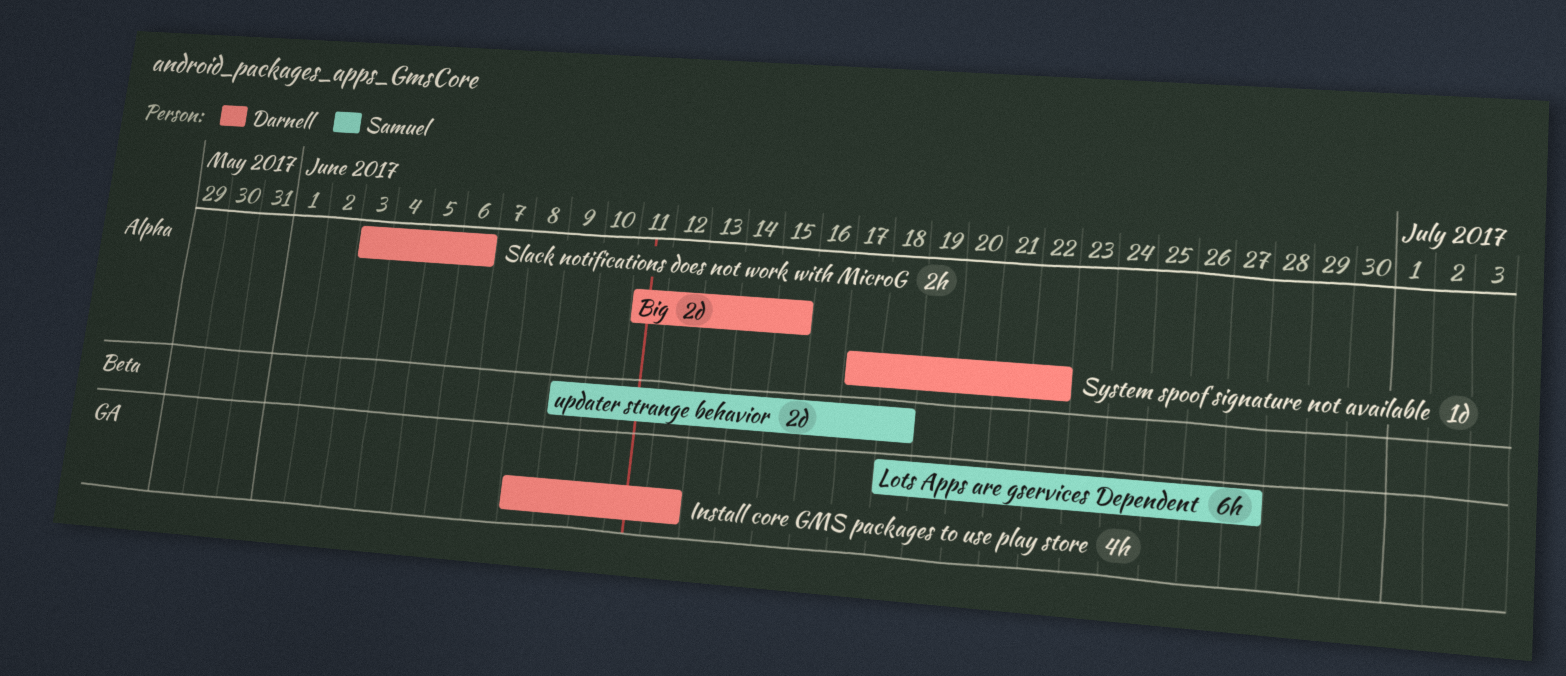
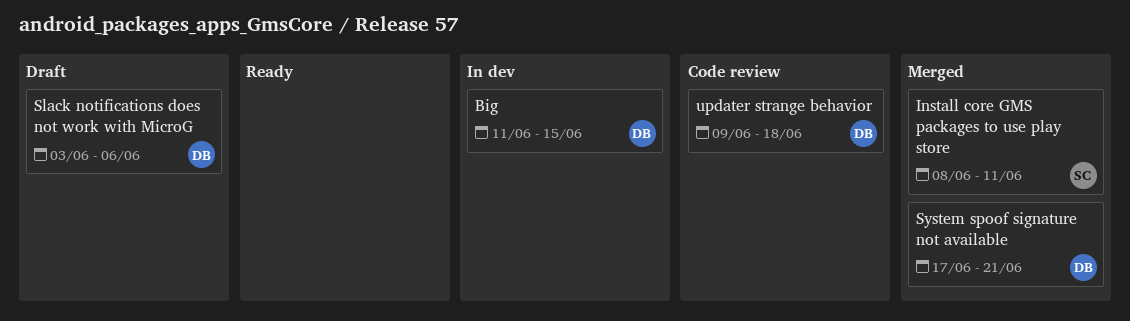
Install core GMS packages to use play store, owner: Darnell -> Samuel
Install core GMS packages to use play store, due: Jun 12 -> Jun 11
Lots Apps are gservices Dependent: present -> none
System spoof signature not available, due: Jun 22 -> Jun 21
updater strange behavior, owner: Samuel -> Darnell

